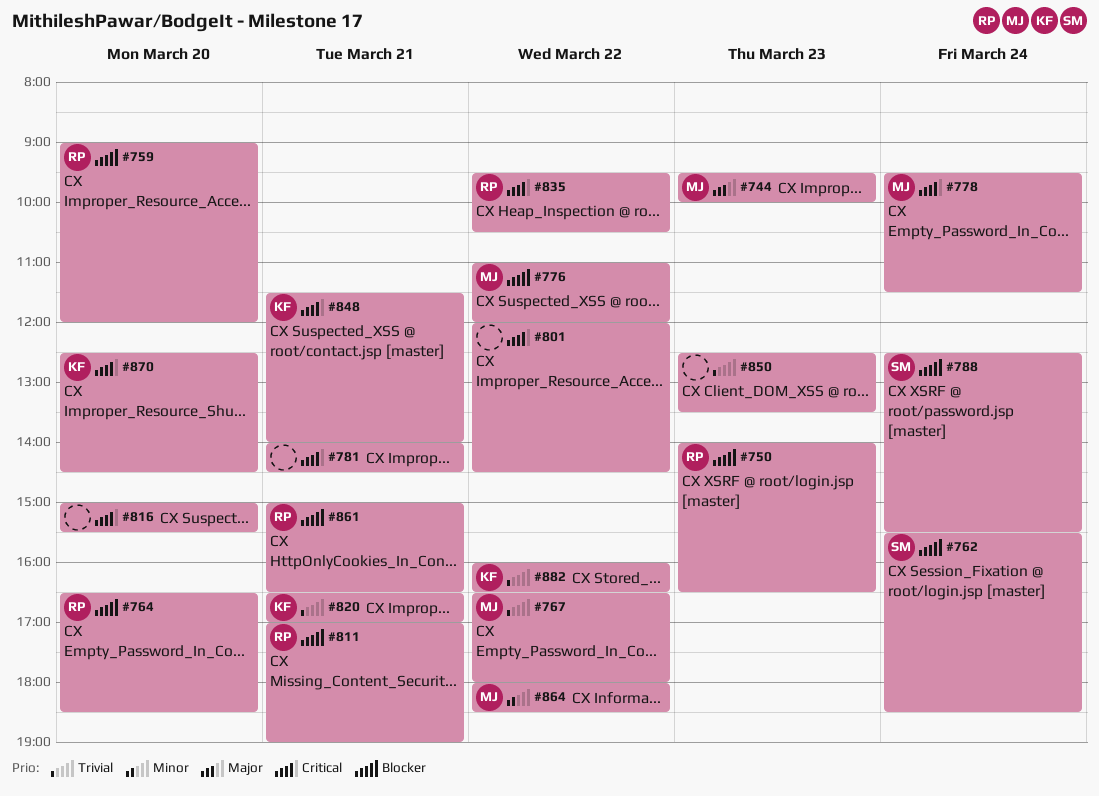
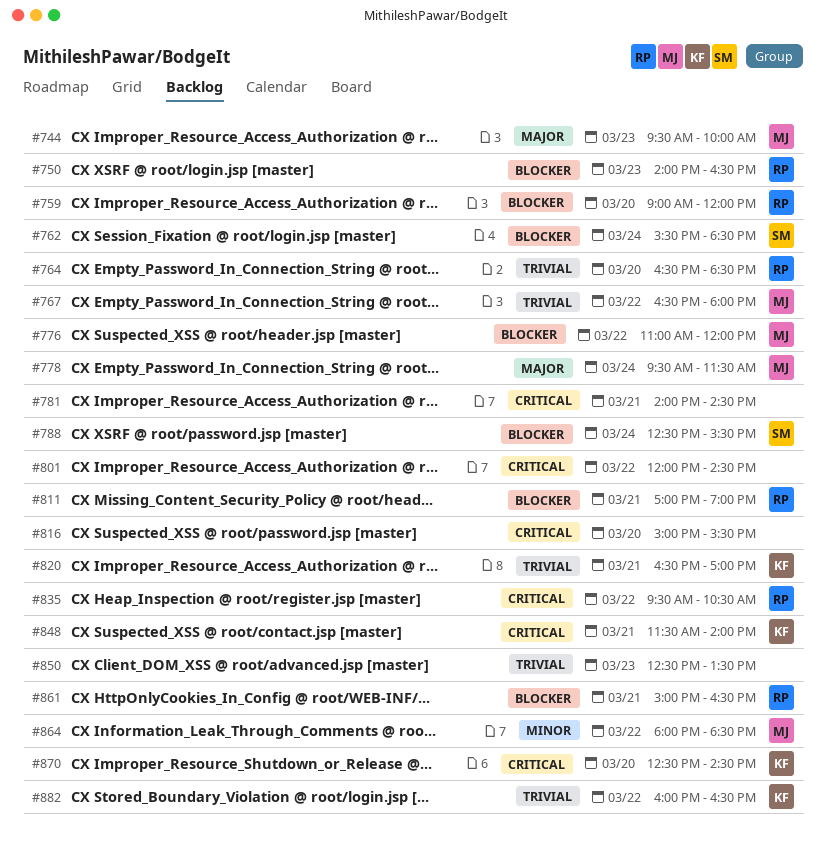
#764, priority: Blocker -> Trivial
#778, priority: Critical -> Major

